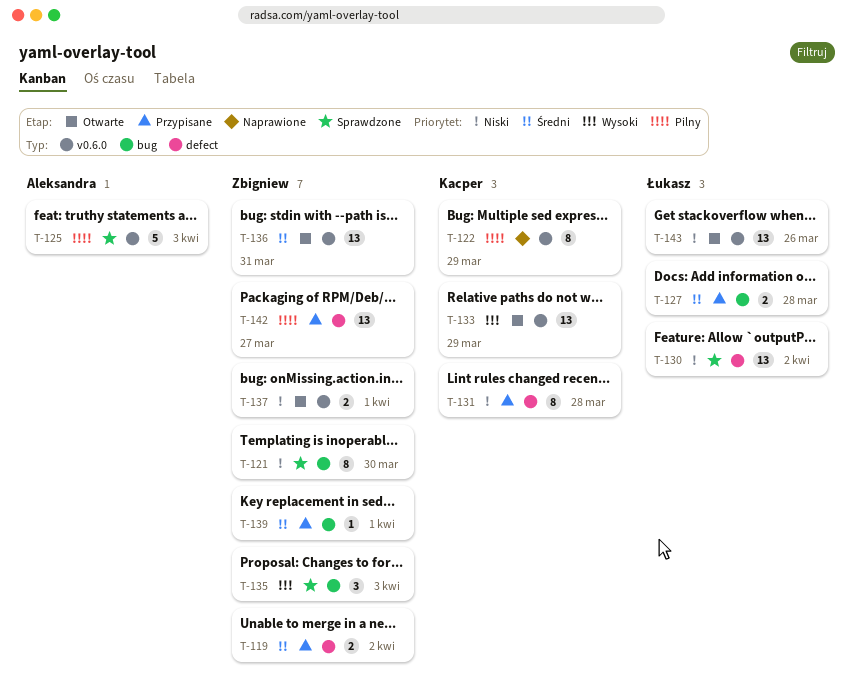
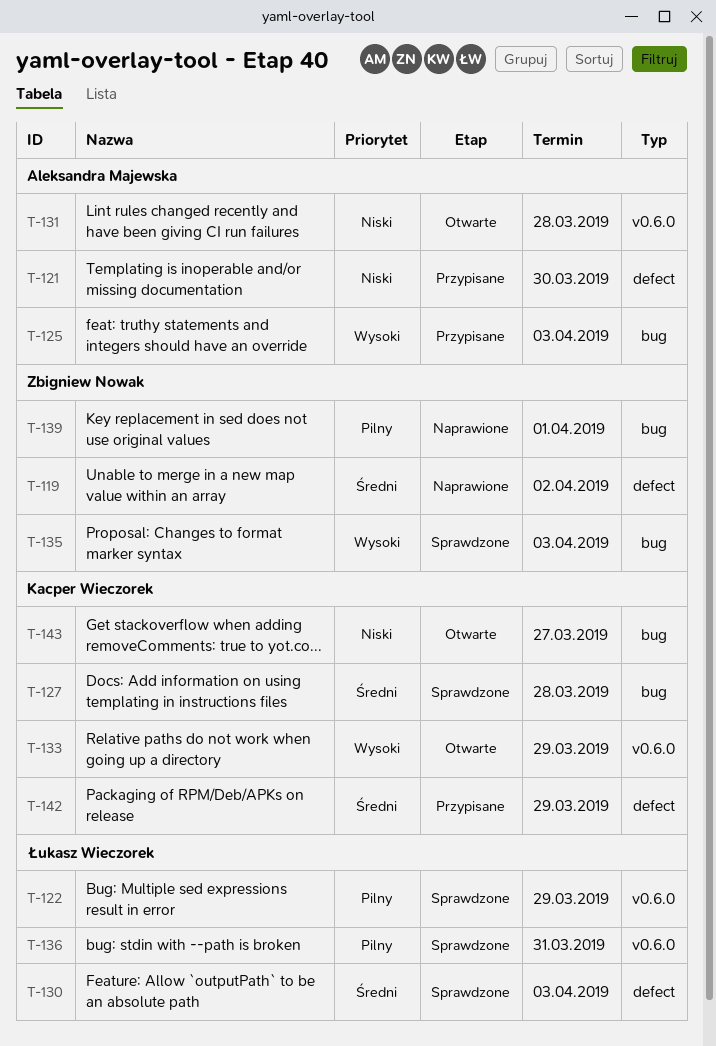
T-119, status: Przypisane -> Naprawione
T-121, status: Sprawdzone -> Przypisane
T-121, owner: Zbigniew Nowak -> Aleksandra Majewska
T-121, label: bug -> defect
T-122, status: Naprawione -> Sprawdzone
T-122, owner: Kacper Wieczorek -> Łukasz Wieczorek
T-125, status: Sprawdzone -> Przypisane
T-125, priority: Pilny -> Wysoki
T-125, label: v0.6.0 -> bug
T-127, status: Przypisane -> Sprawdzone
T-127, owner: Łukasz Wieczorek -> Kacper Wieczorek
T-130, priority: Niski -> Średni
T-130, due: Apr 2 -> Apr 3
T-131, status: Przypisane -> Otwarte
T-131, owner: Kacper Wieczorek -> Aleksandra Majewska
T-131, label: defect -> v0.6.0
T-136, status: Otwarte -> Sprawdzone
T-136, owner: Zbigniew Nowak -> Łukasz Wieczorek
T-136, priority: Średni -> Pilny
T-137: present -> none
T-139, status: Przypisane -> Naprawione
T-139, priority: Średni -> Pilny
T-142, owner: Zbigniew Nowak -> Kacper Wieczorek
T-142, priority: Pilny -> Średni
T-142, due: Mar 27 -> Mar 29
T-143, owner: Łukasz Wieczorek -> Kacper Wieczorek
T-143, label: v0.6.0 -> bug
T-143, due: Mar 26 -> Mar 27

